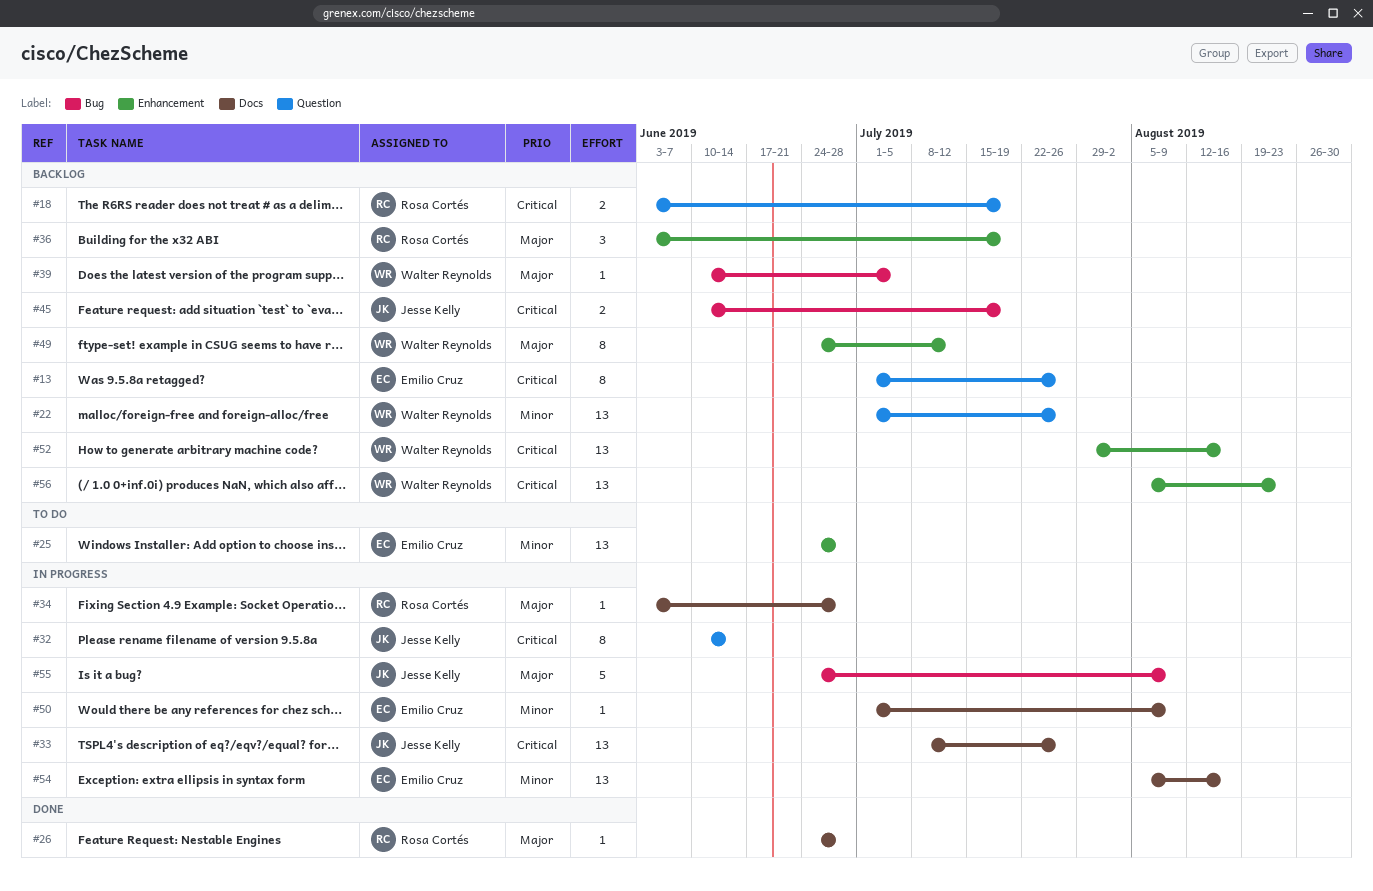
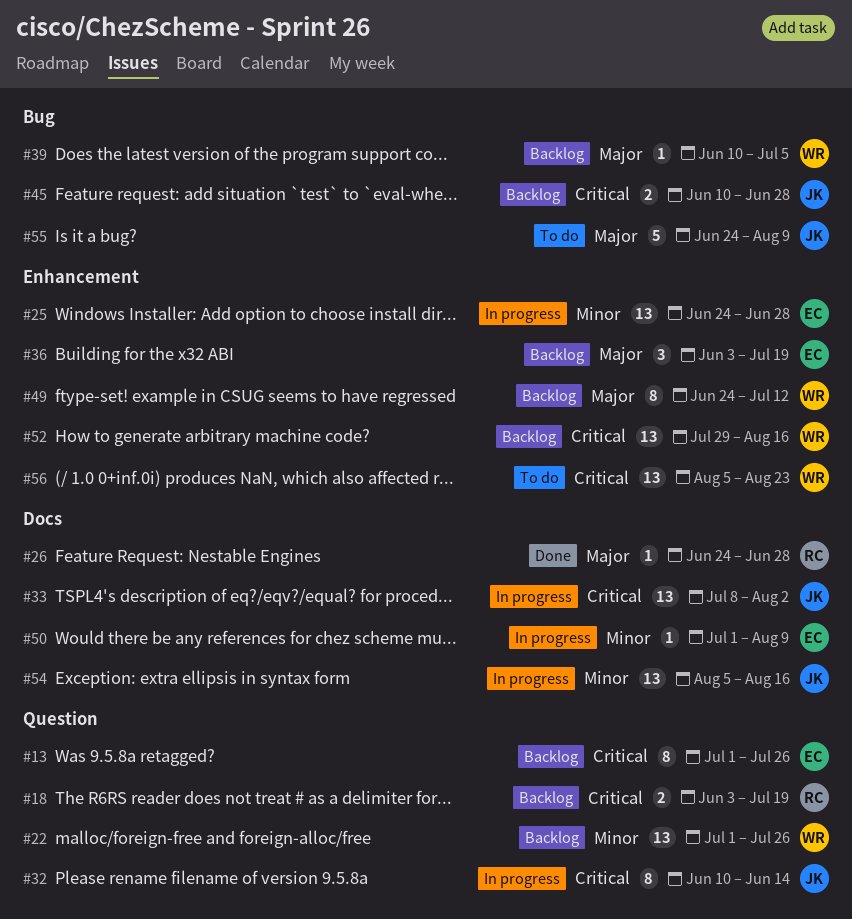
#25, status: To do -> In progress
#33, due: Jul 26 -> Aug 2
#34: present -> none
#36, owner: Rosa Cortés -> Emilio Cruz
#45, due: Jul 19 -> Jun 28
#54, owner: Emilio Cruz -> Jesse Kelly
#55, status: In progress -> To do
#56, status: Backlog -> To do

